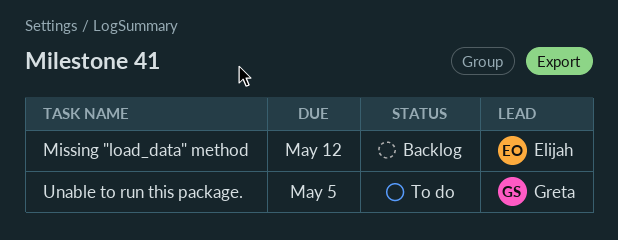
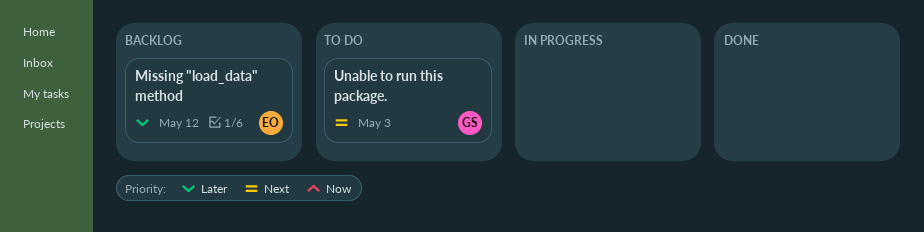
Unable to run this package., due: May 5 -> May 3

